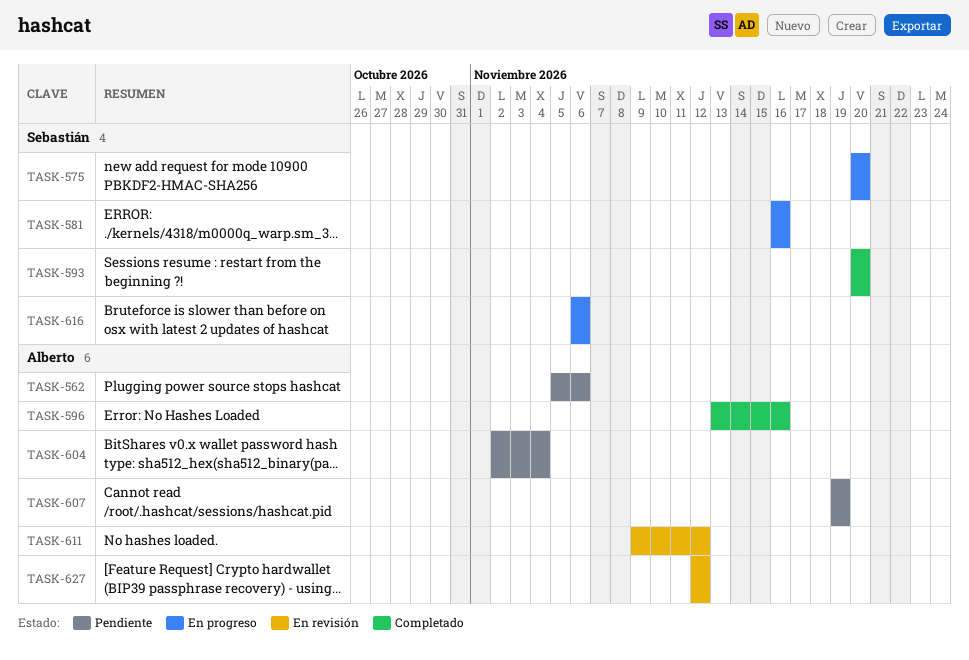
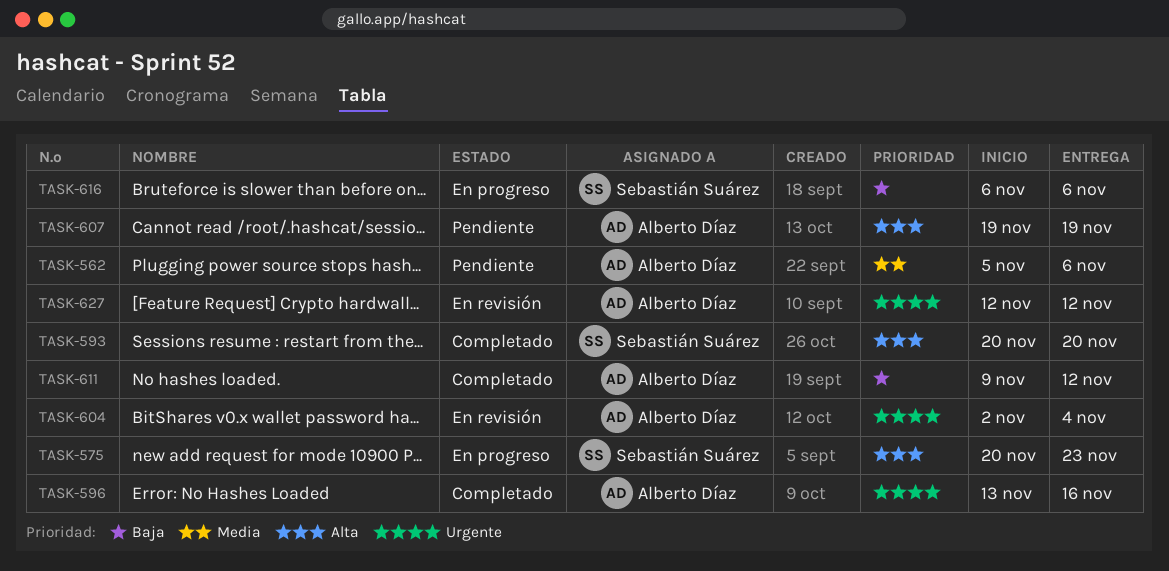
TASK-575, due: Nov 20 -> Nov 23
TASK-581: present -> none
TASK-604, status: Pendiente -> En revisión
TASK-611, status: En revisión -> Completado

